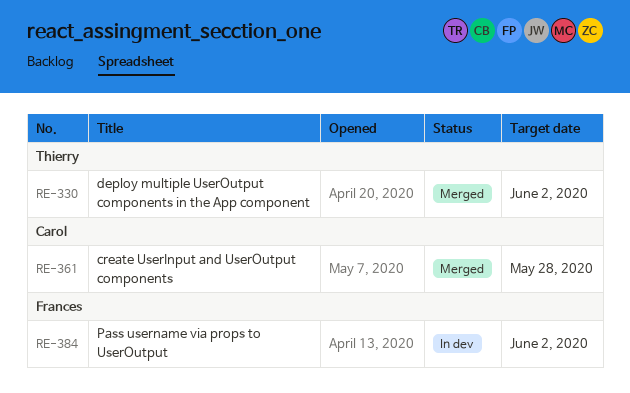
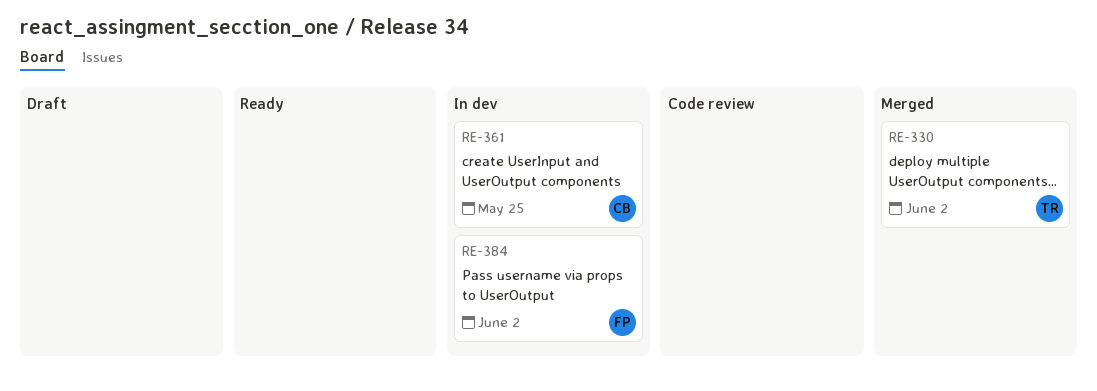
RE-361, status: Merged -> In dev
RE-361, due: May 28 -> May 25

